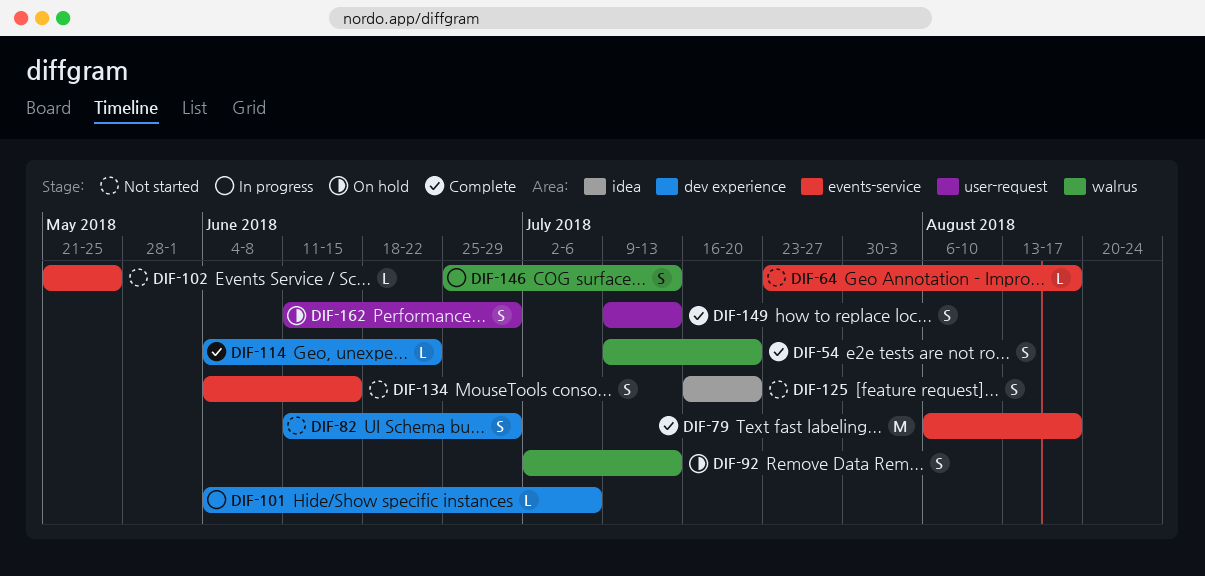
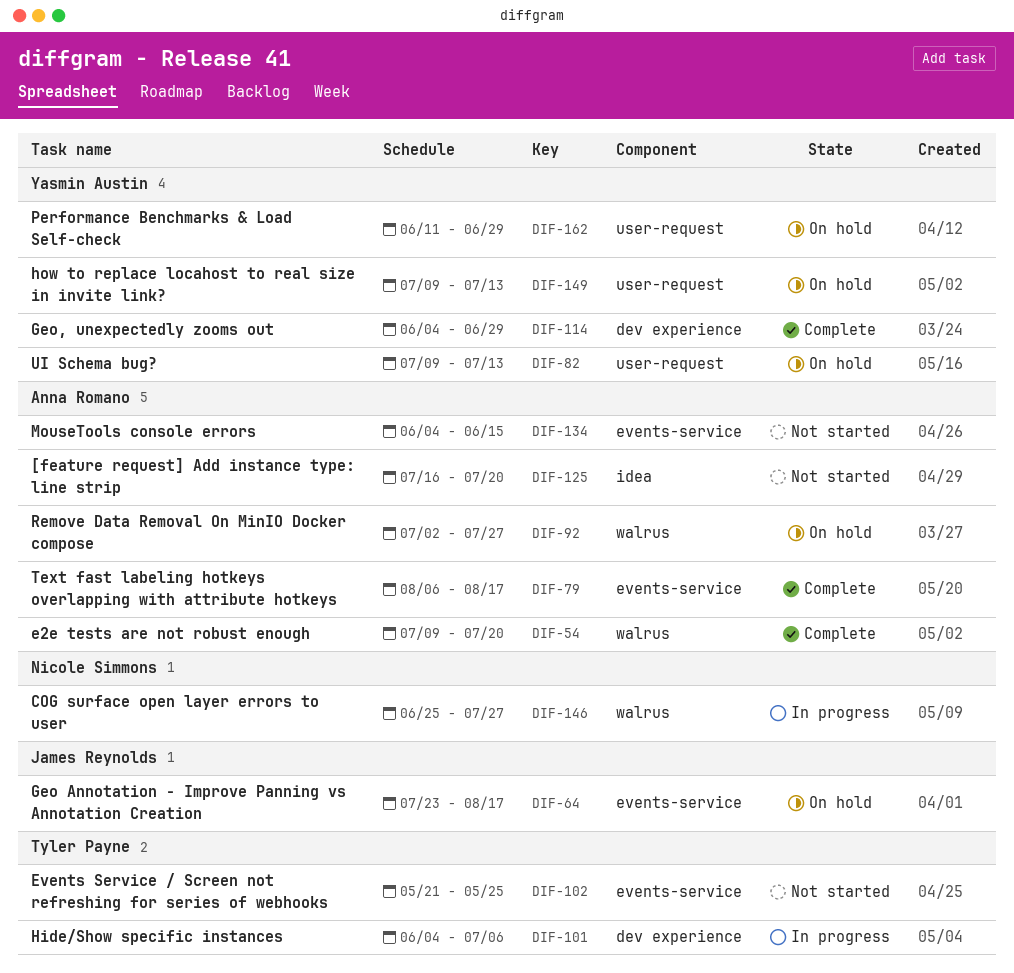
DIF-64, status: Not started -> On hold
DIF-82, status: Not started -> On hold
DIF-82, label: dev experience -> user-request
DIF-82, start: Jun 11 -> Jul 9
DIF-82, due: Jun 29 -> Jul 13
DIF-92, due: Jul 13 -> Jul 27
DIF-114, due: Jun 22 -> Jun 29
DIF-146, due: Jul 13 -> Jul 27
DIF-149, status: Complete -> On hold

